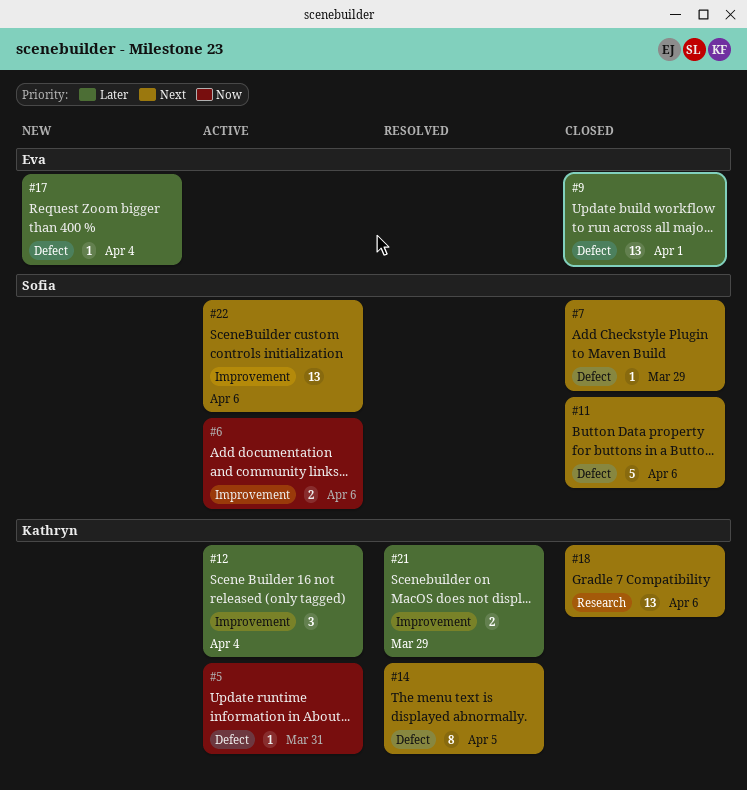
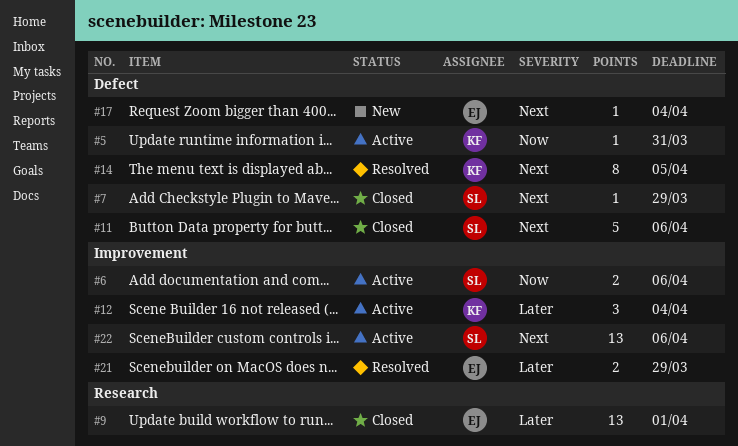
#9, label: Defect -> Research
#17, priority: Later -> Next
#18: present -> none
#21, owner: Kathryn -> Eva

